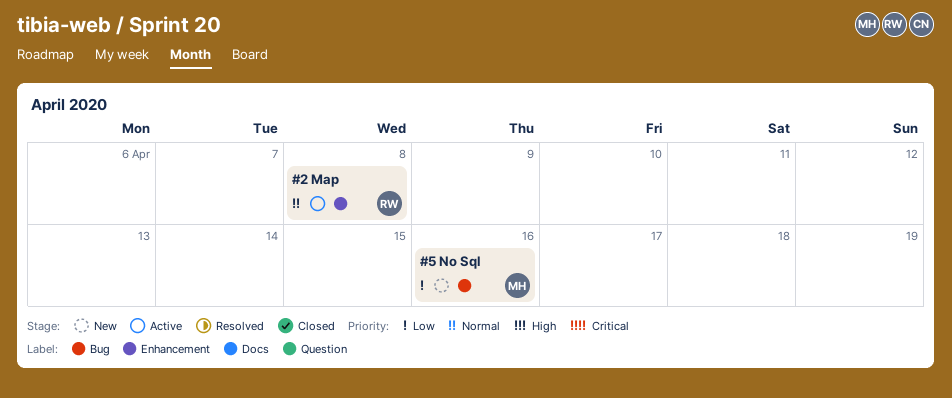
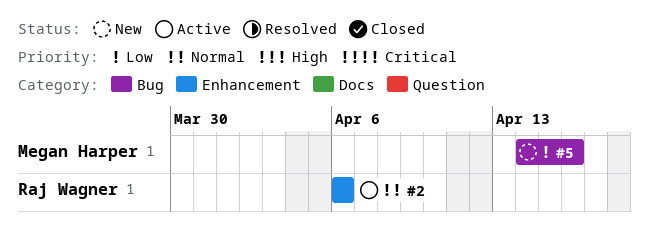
#2, due: Apr 8 -> Apr 6

